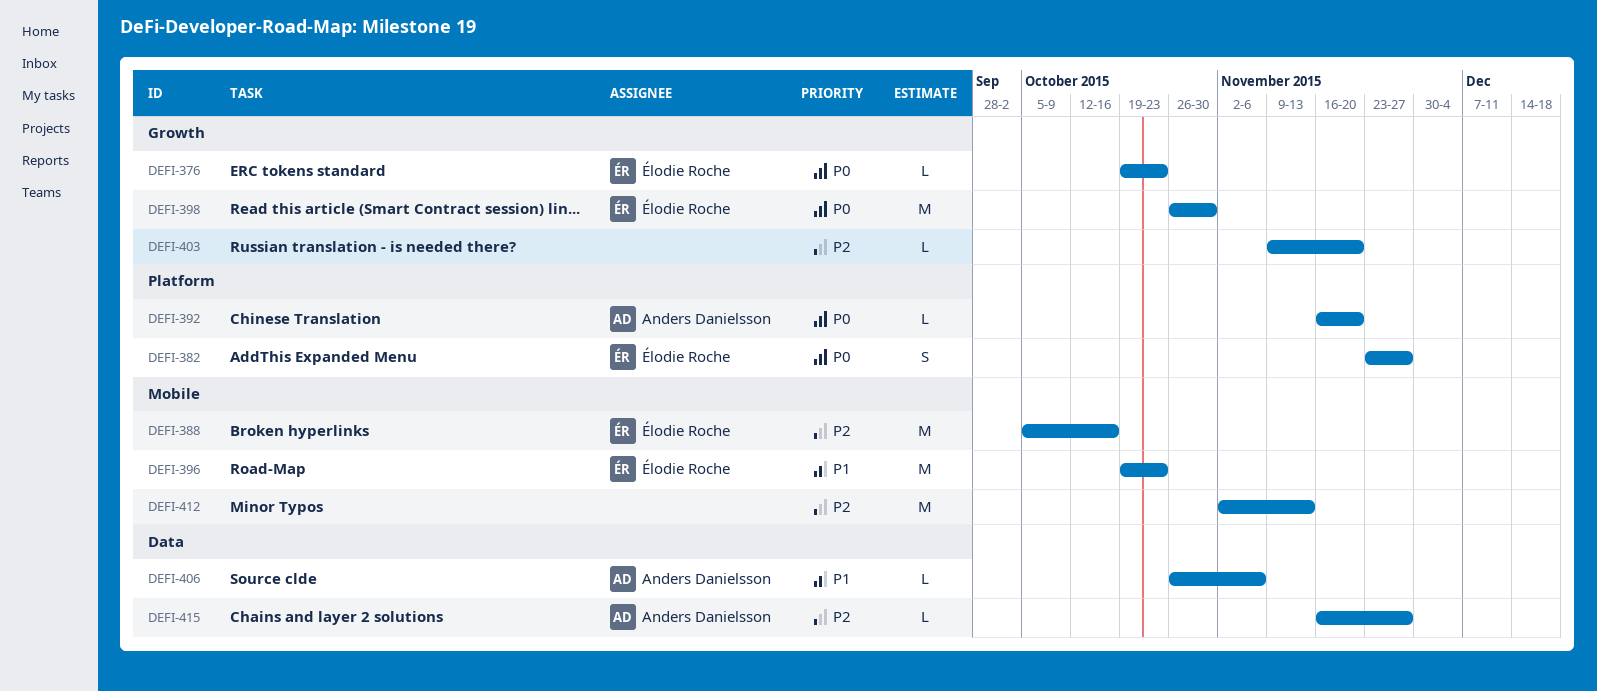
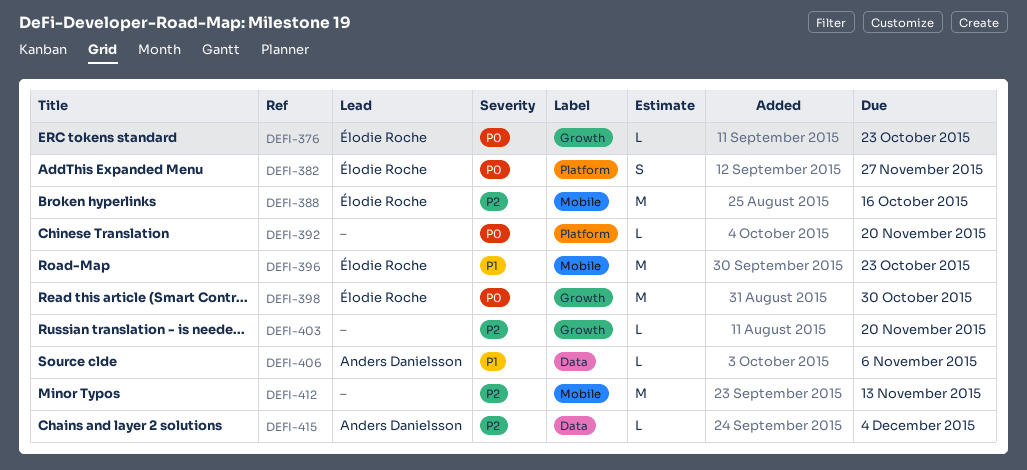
DEFI-392, owner: Anders Danielsson -> none
DEFI-415, due: Nov 27 -> Dec 4

